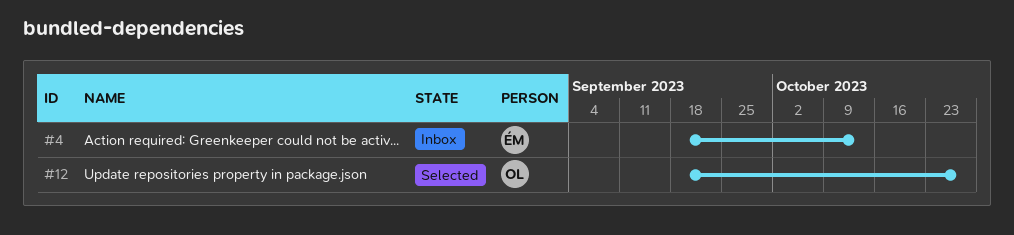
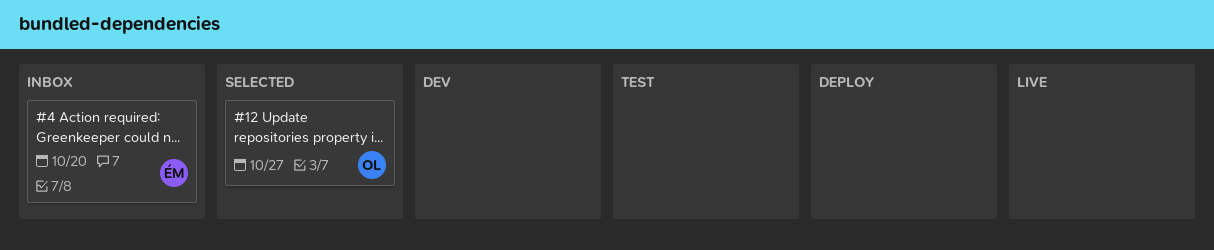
#4, due: Oct 13 -> Oct 20

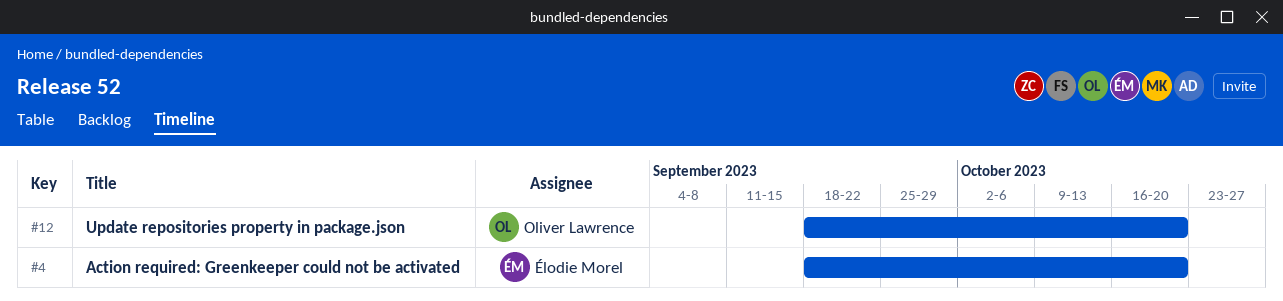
#12, due: Oct 27 -> Oct 20

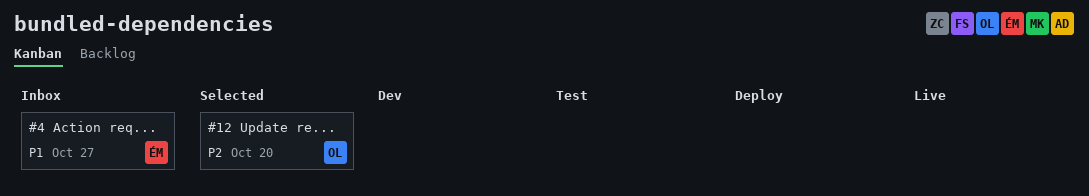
#4, due: Oct 20 -> Oct 27

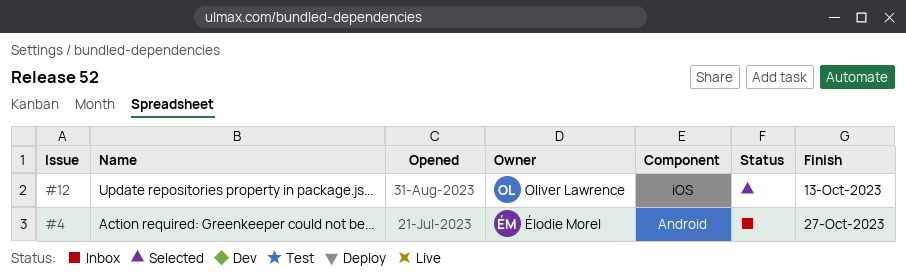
#12, due: Oct 20 -> Oct 13

